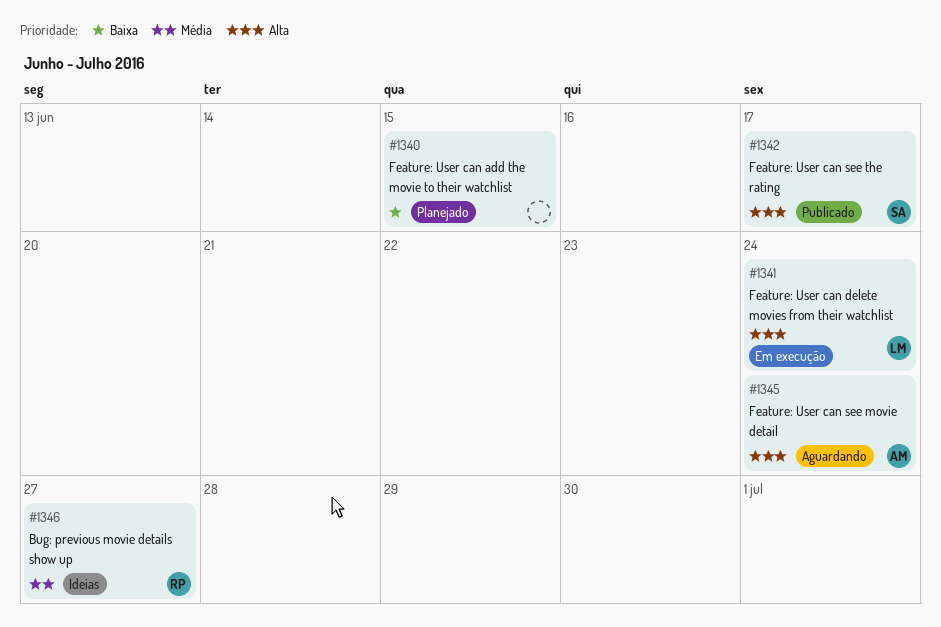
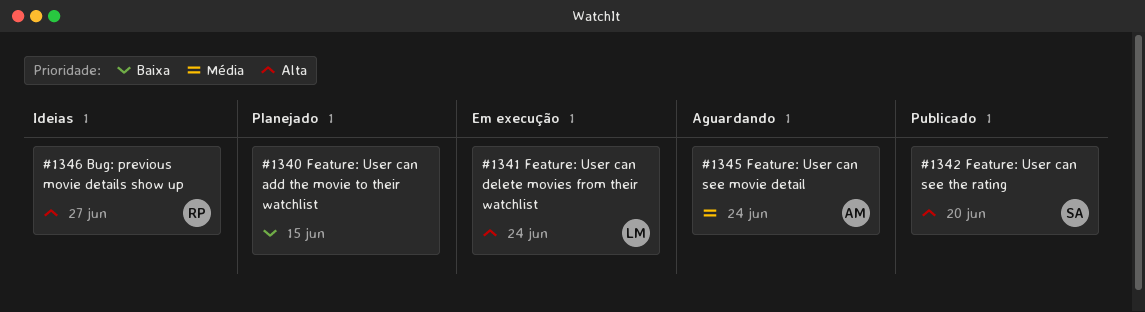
#1342, due: Jun 17 -> Jun 20
#1345, priority: Alta -> Média
#1346, priority: Média -> Alta

